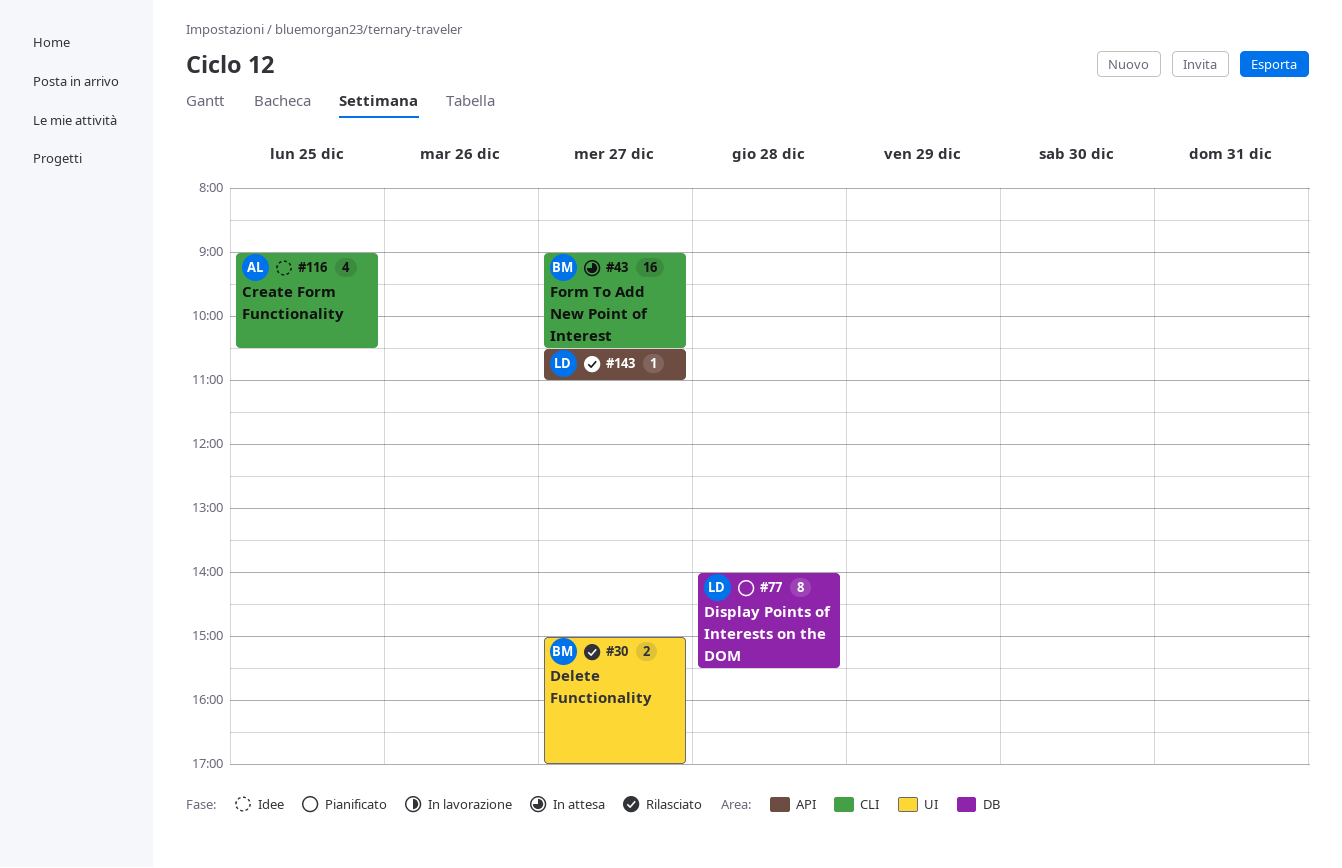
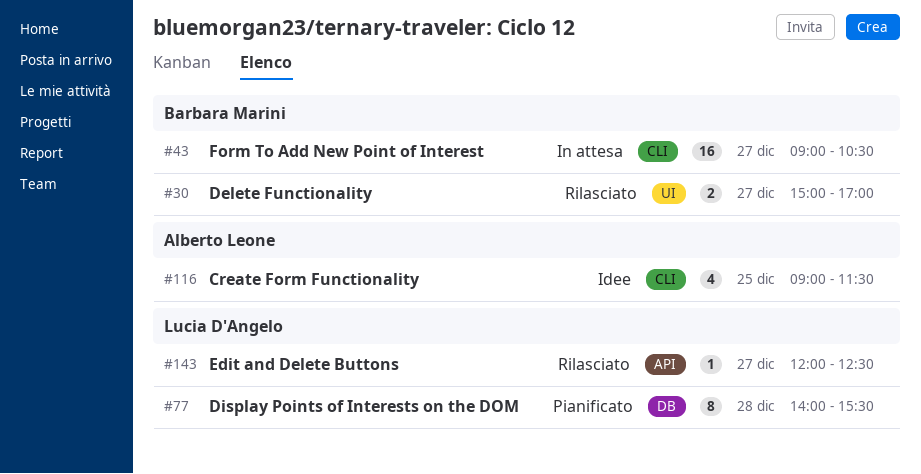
#116, ends: 10:30 -> 11:30
#143, begins: 10:30 -> 12:00
#143, ends: 11:00 -> 12:30

